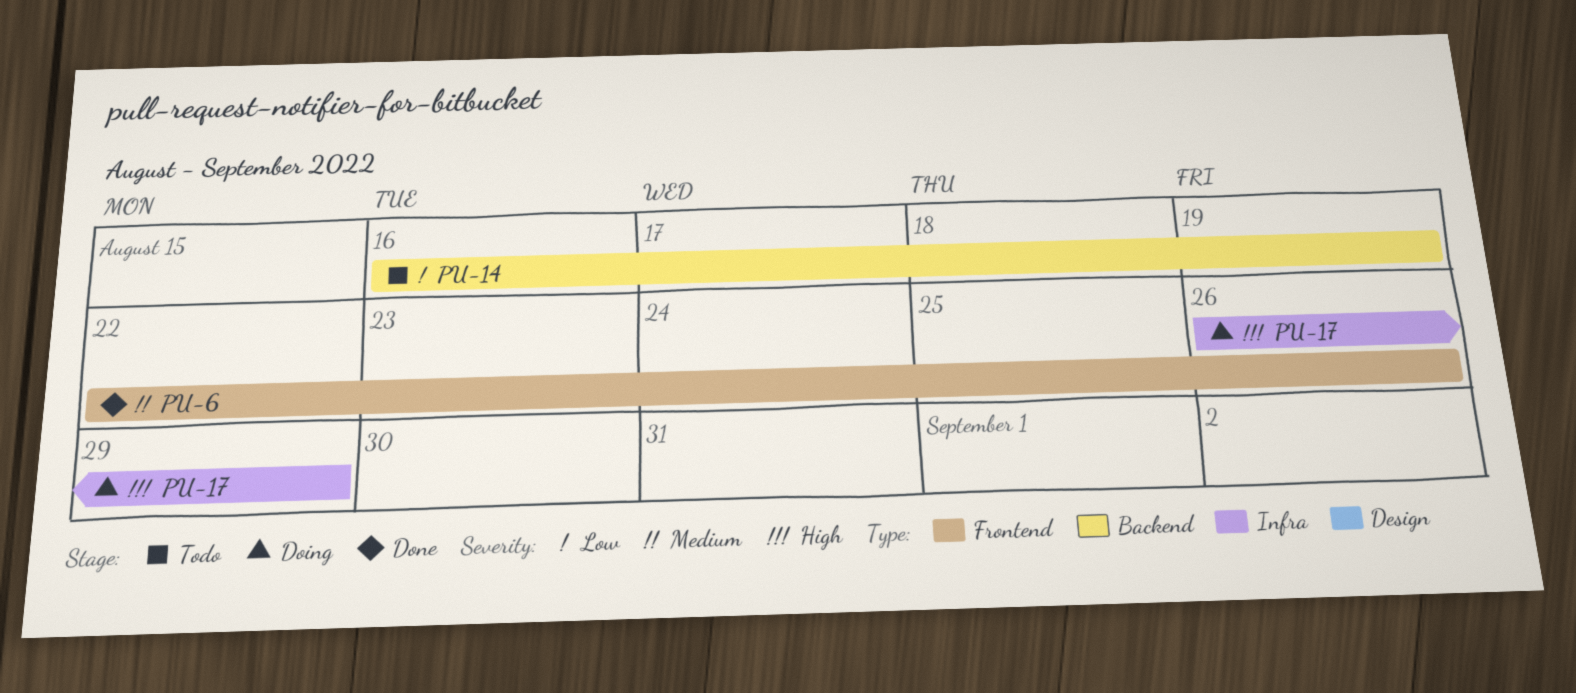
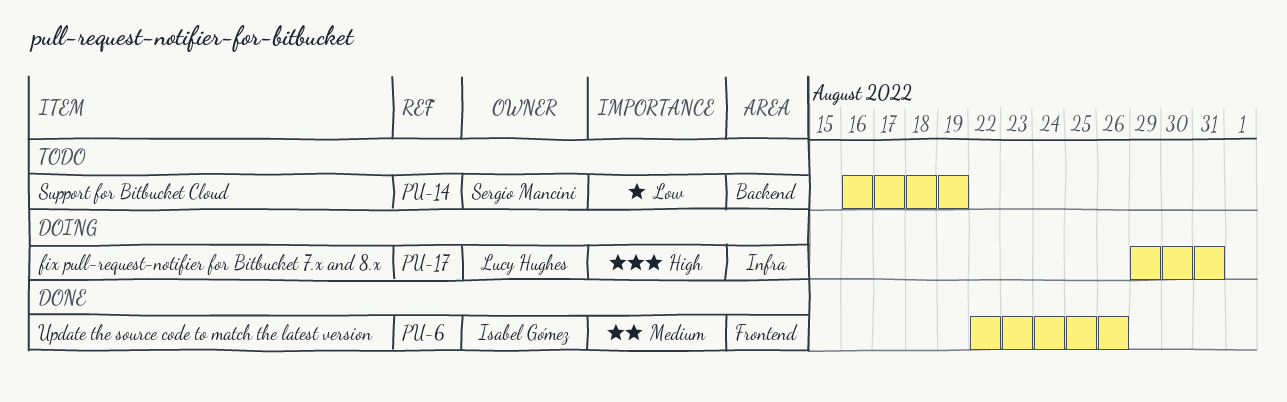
PU-17, start: Aug 26 -> Aug 29
PU-17, due: Aug 29 -> Aug 31

